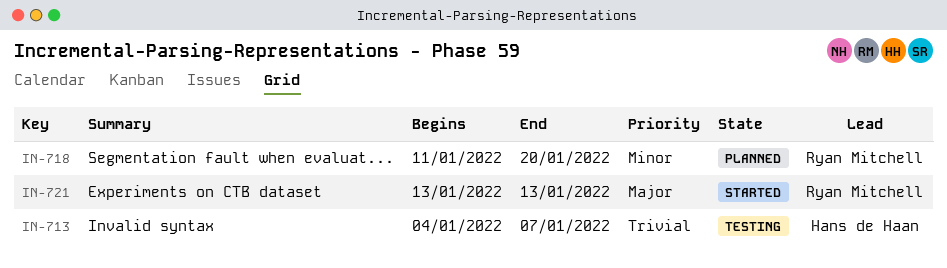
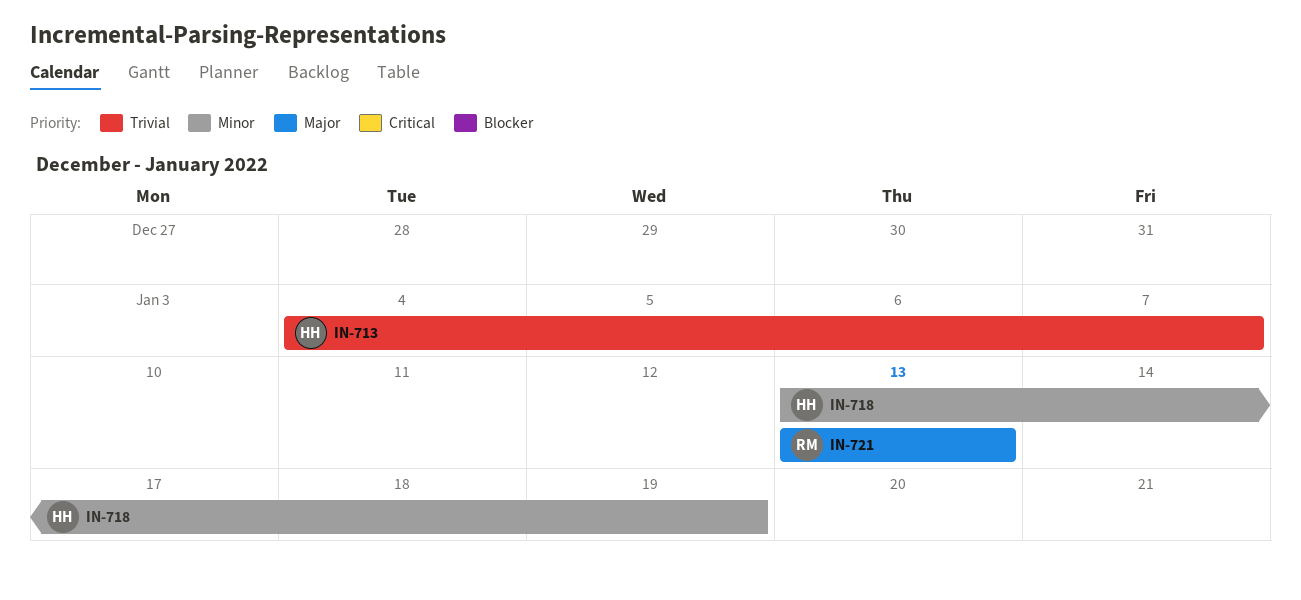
IN-718, owner: Ryan Mitchell -> Hans de Haan
IN-718, start: Jan 11 -> Jan 13
IN-718, due: Jan 20 -> Jan 19

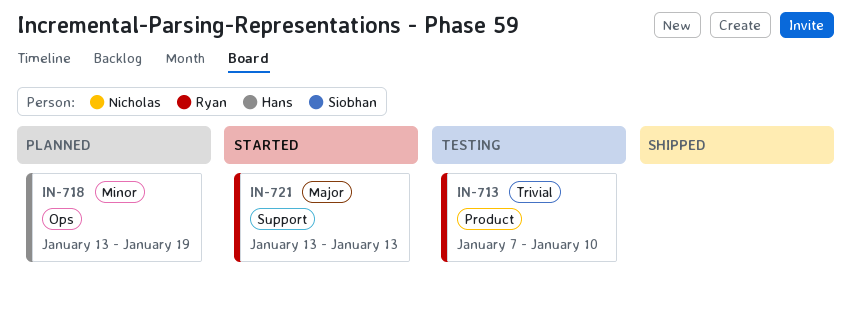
IN-713, owner: Hans -> Ryan
IN-713, start: Jan 4 -> Jan 7
IN-713, due: Jan 7 -> Jan 10

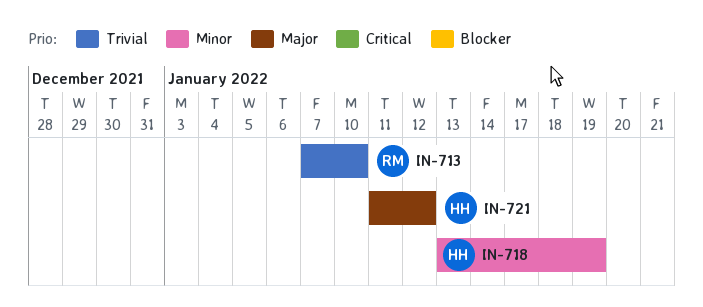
IN-721, owner: Ryan -> Hans
IN-721, start: Jan 13 -> Jan 11
IN-721, due: Jan 13 -> Jan 12

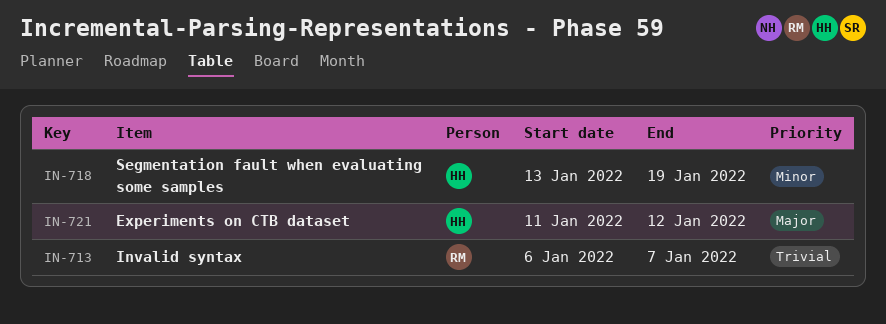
IN-713, start: Jan 7 -> Jan 6
IN-713, due: Jan 10 -> Jan 7

